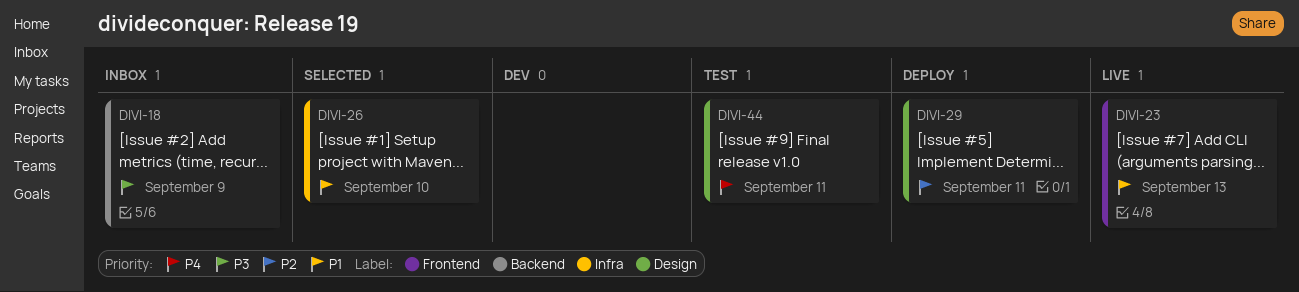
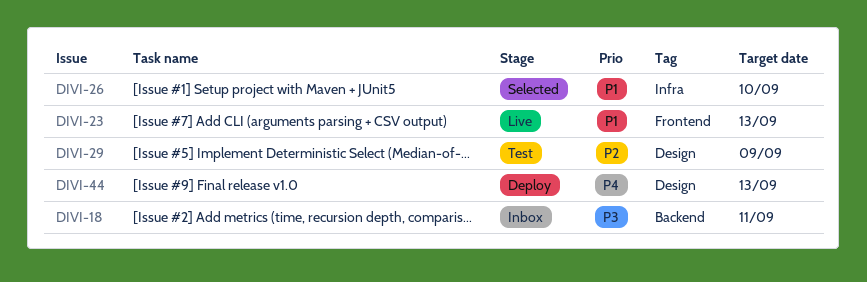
DIVI-18, due: Sep 9 -> Sep 11
DIVI-29, status: Deploy -> Test
DIVI-29, due: Sep 11 -> Sep 9
DIVI-44, status: Test -> Deploy
DIVI-44, due: Sep 11 -> Sep 13

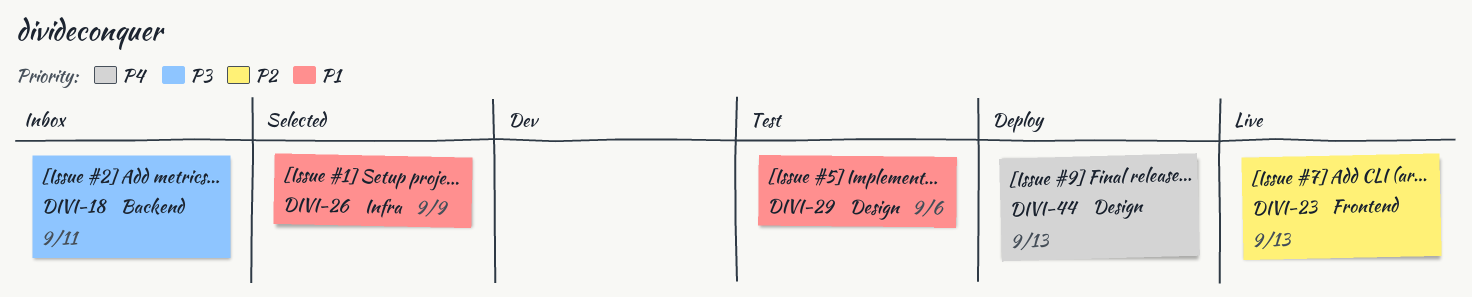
DIVI-23, priority: P1 -> P2
DIVI-26, due: Sep 10 -> Sep 9
DIVI-29, priority: P2 -> P1
DIVI-29, due: Sep 9 -> Sep 6

